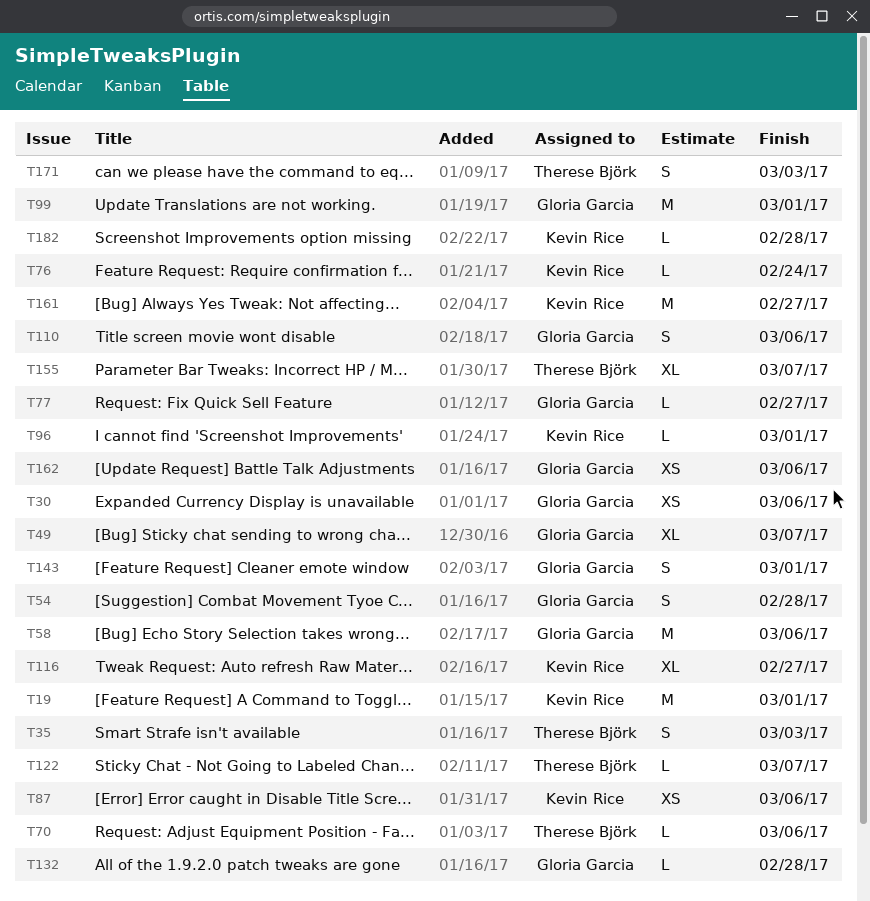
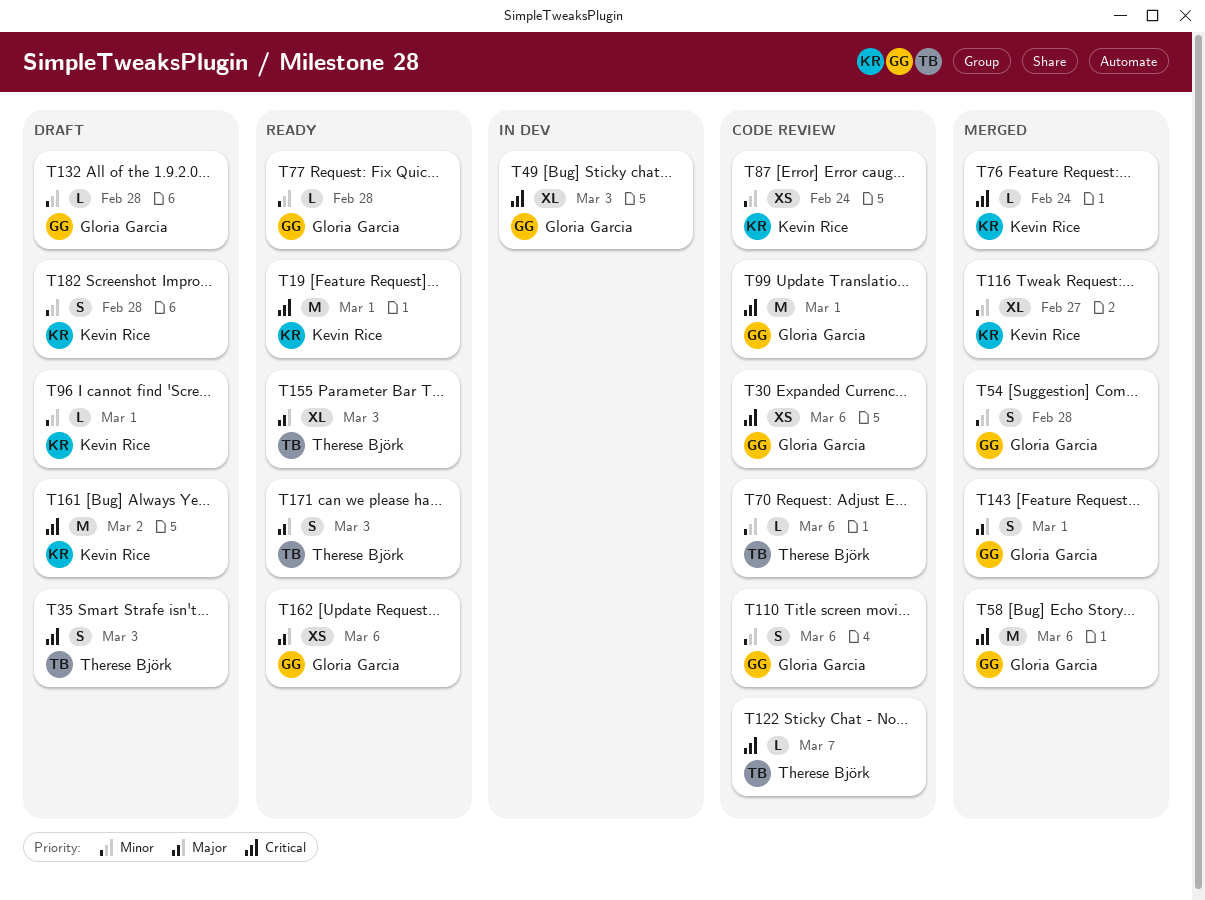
T49, due: Mar 7 -> Mar 3
T77, due: Feb 27 -> Feb 28
T87, due: Mar 6 -> Feb 24
T155, due: Mar 7 -> Mar 3
T161, due: Feb 27 -> Mar 2
T182, estimate: L -> S

